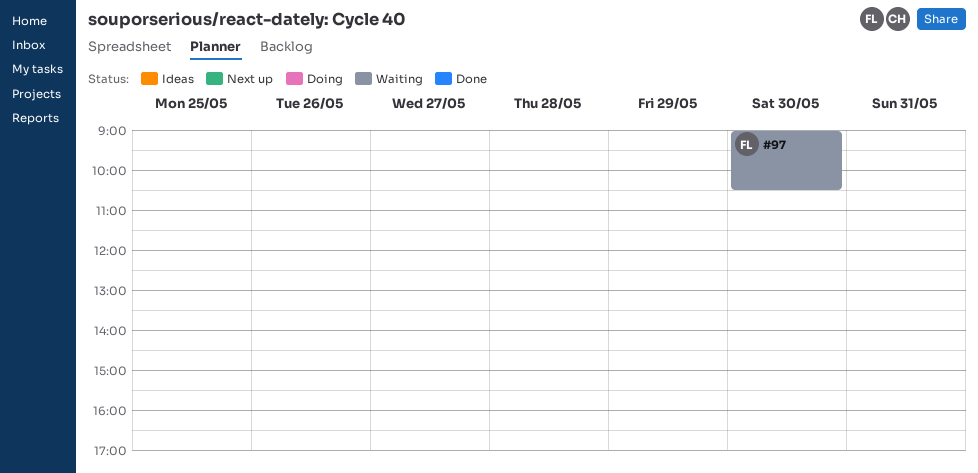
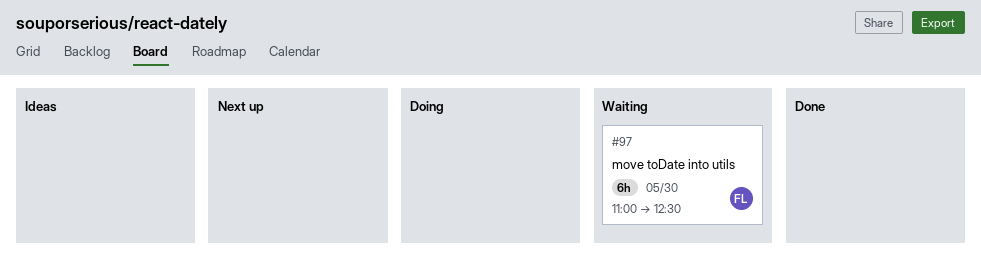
#97, begins: 09:00 -> 11:00
#97, ends: 10:30 -> 12:30

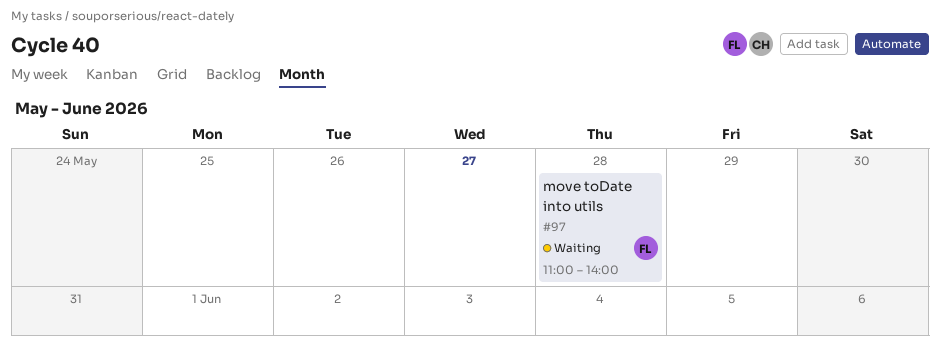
#97, day: May 30 -> May 28
#97, ends: 12:30 -> 14:00

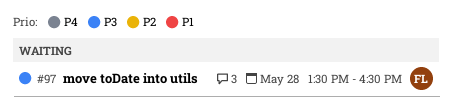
#97, begins: 11:00 -> 13:30
#97, ends: 14:00 -> 16:30

